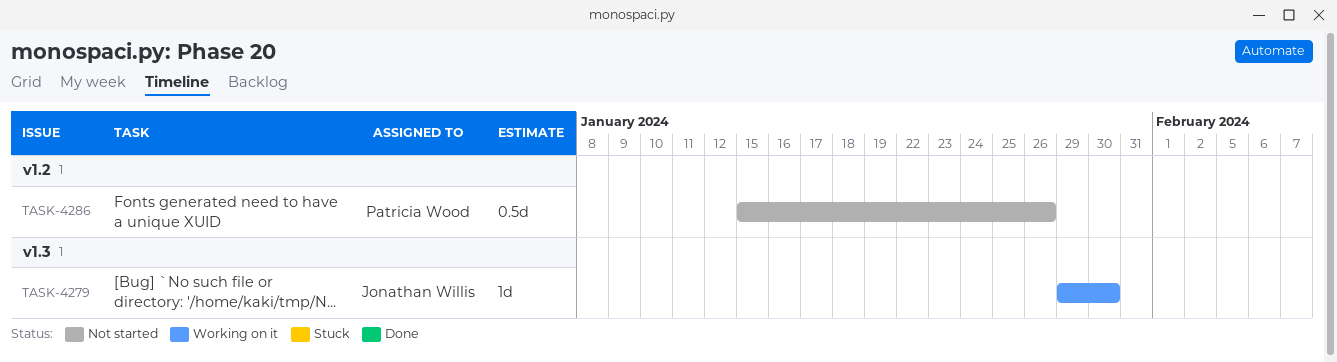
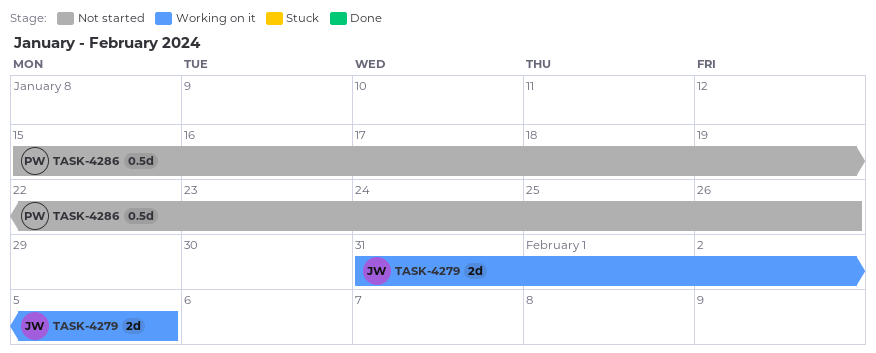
TASK-4279, estimate: 1d -> 2d
TASK-4279, start: Jan 29 -> Jan 31
TASK-4279, due: Jan 30 -> Feb 5

